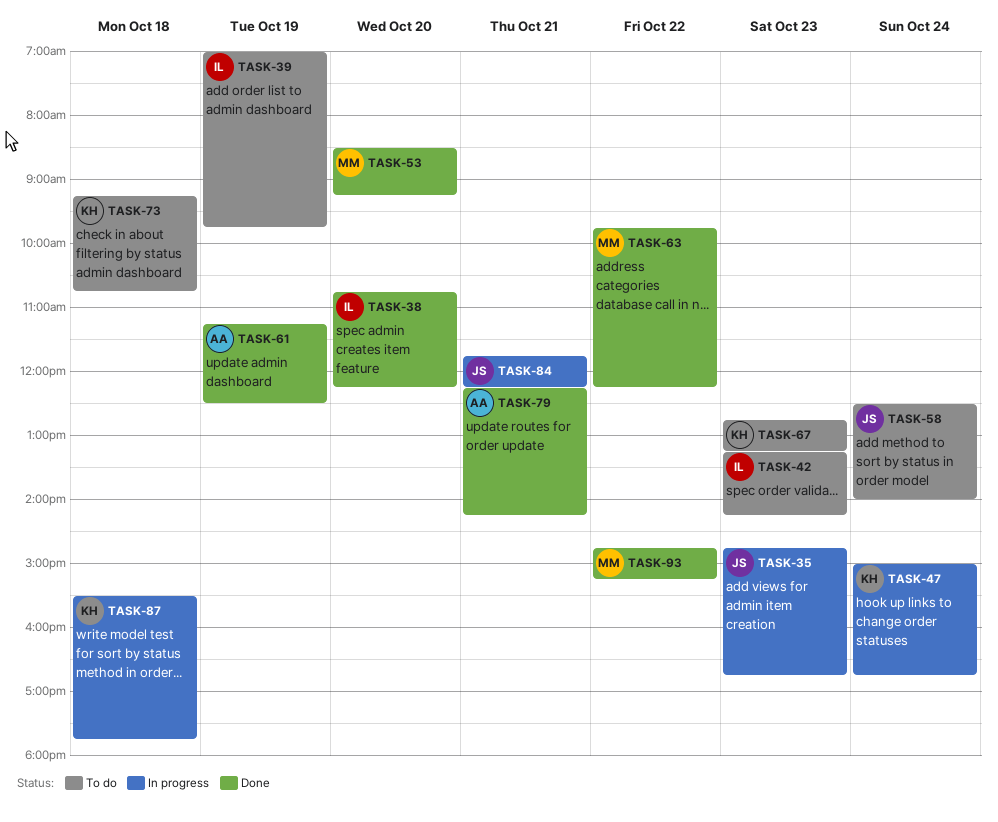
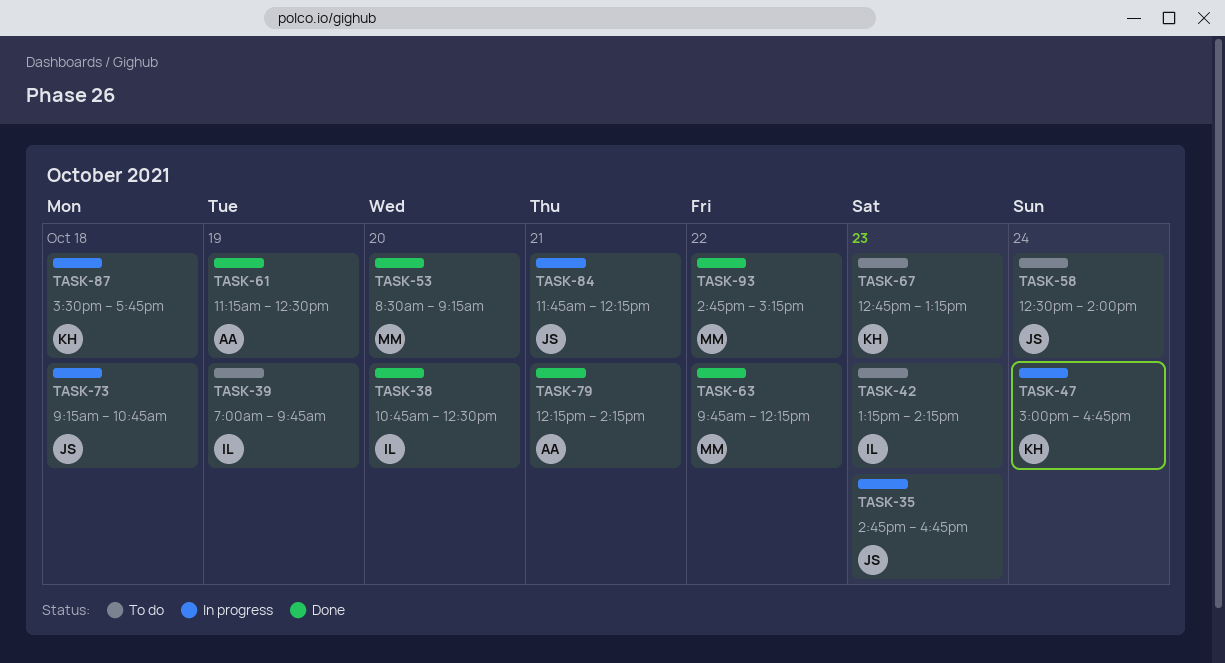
TASK-38, ends: 12:15 -> 12:30
TASK-73, status: To do -> In progress
TASK-73, owner: KH -> JS

